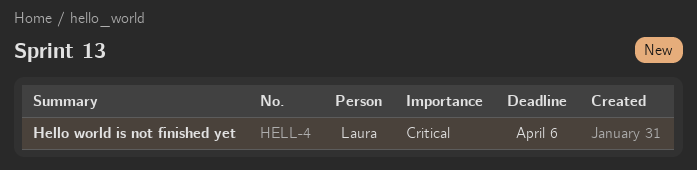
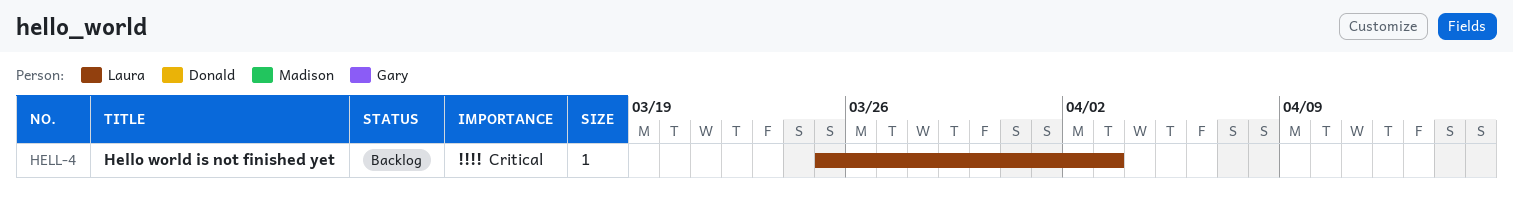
HELL-4, due: Apr 6 -> Apr 3

